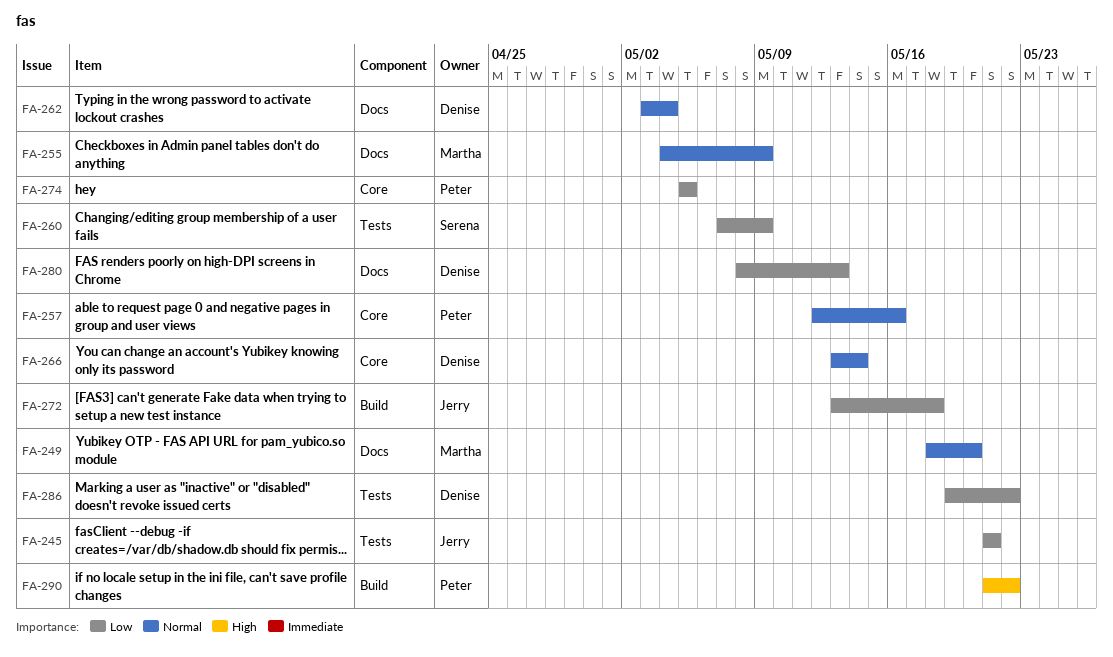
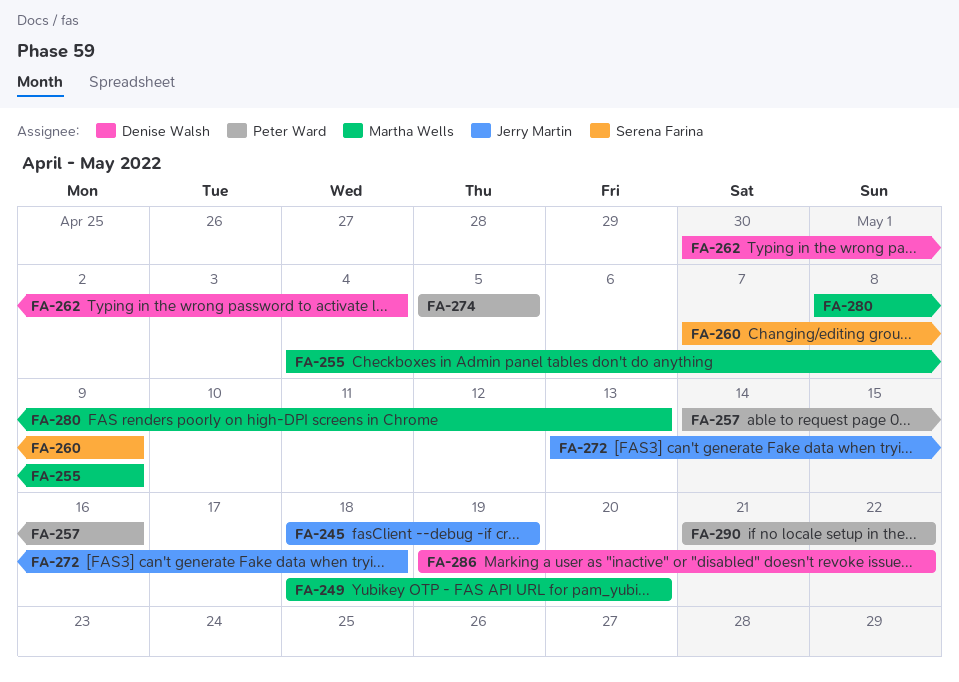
FA-245, start: May 21 -> May 18
FA-245, due: May 21 -> May 19
FA-257, start: May 12 -> May 14
FA-262, start: May 3 -> Apr 30
FA-266: present -> none
FA-280, owner: Denise Walsh -> Martha Wells

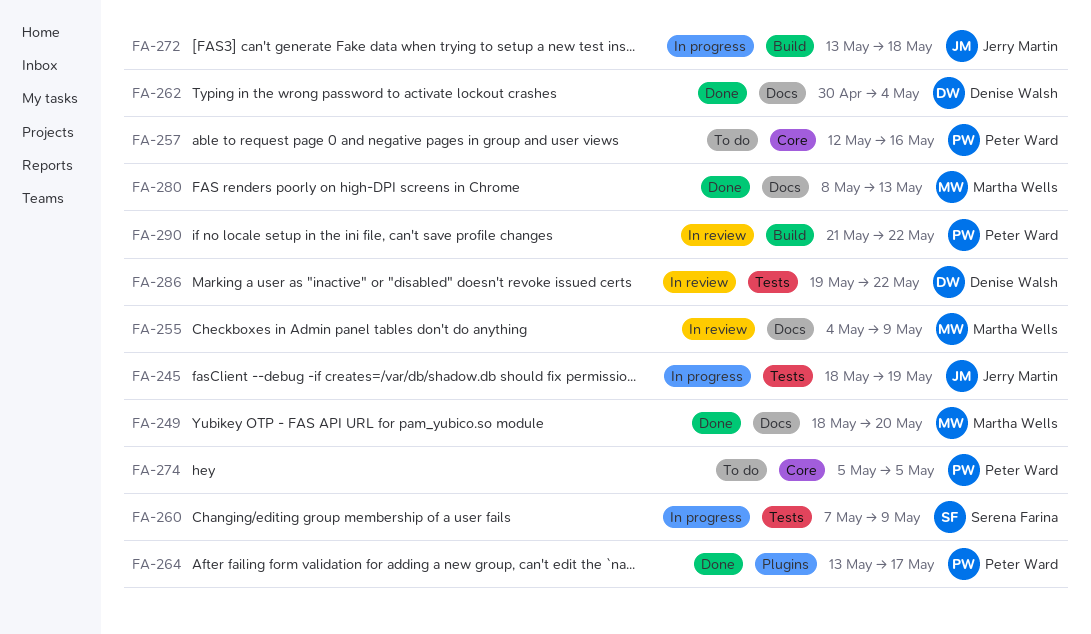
FA-257, start: May 14 -> May 12
FA-264: none -> present

